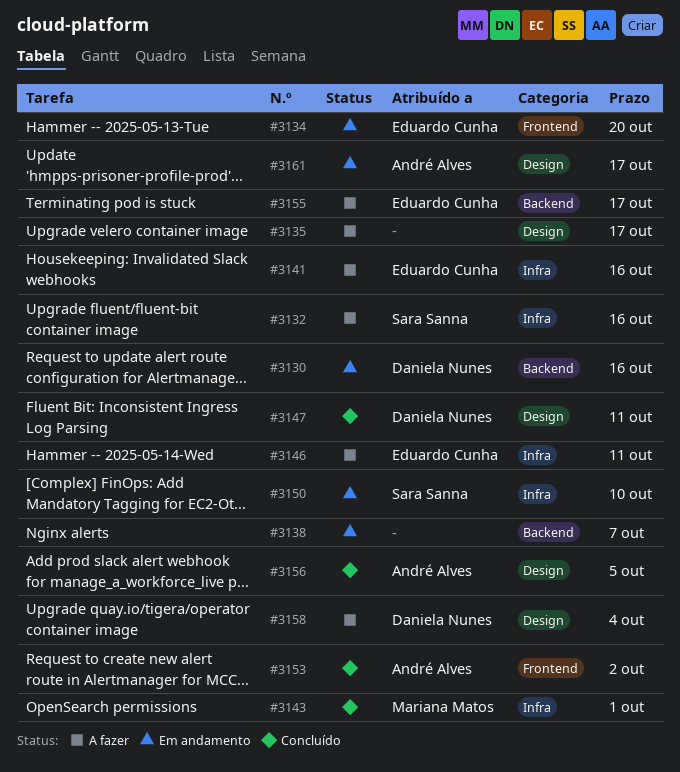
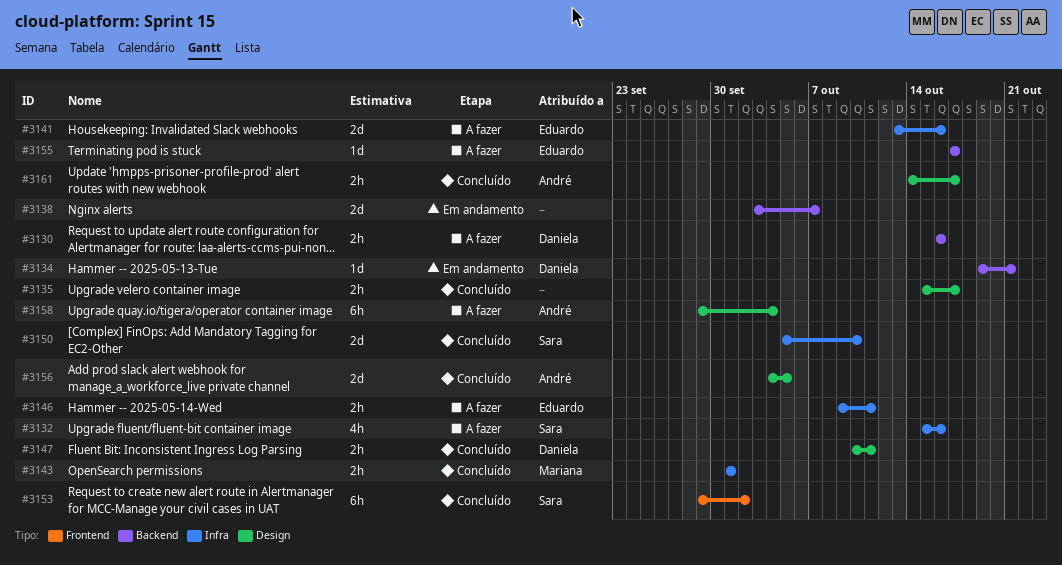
#3130, status: Em andamento -> A fazer
#3134, owner: Eduardo Cunha -> Daniela Nunes
#3134, label: Frontend -> Backend
#3134, due: Oct 20 -> Oct 21
#3135, status: A fazer -> Concluído
#3150, status: Em andamento -> Concluído
#3153, owner: André Alves -> Sara Sanna
#3158, owner: Daniela Nunes -> André Alves
#3161, status: Em andamento -> Concluído

